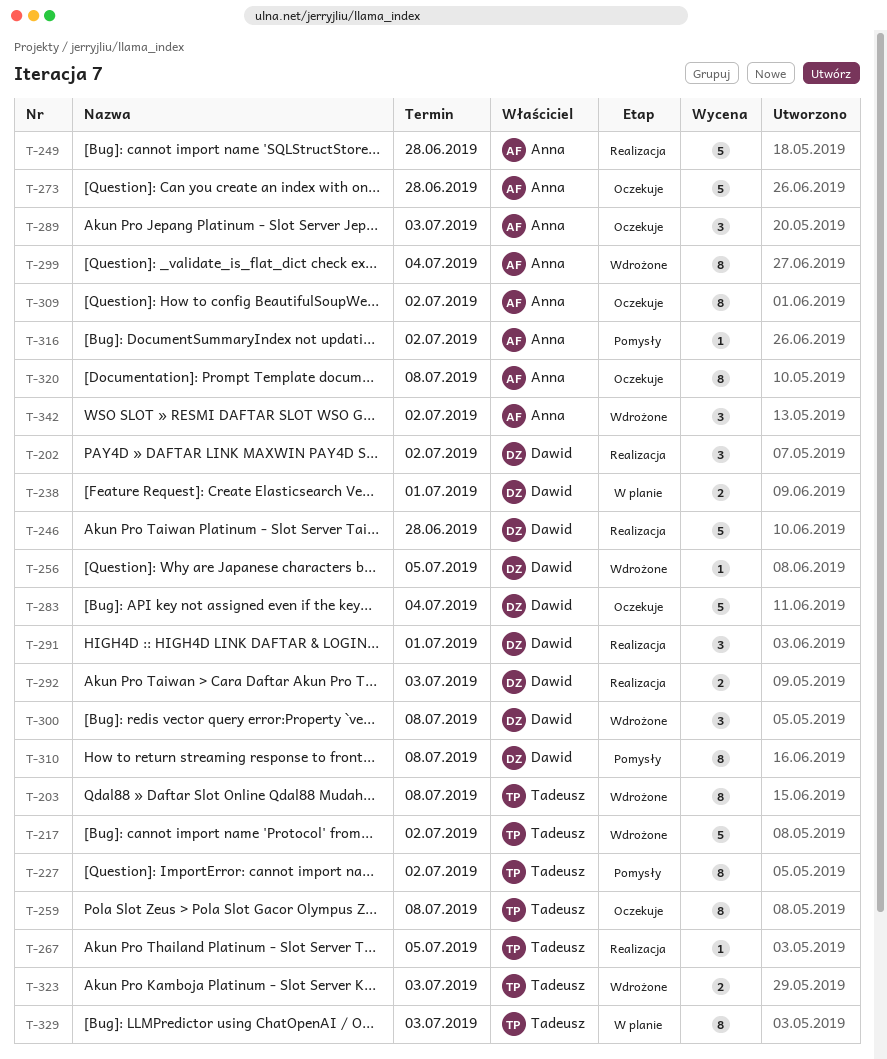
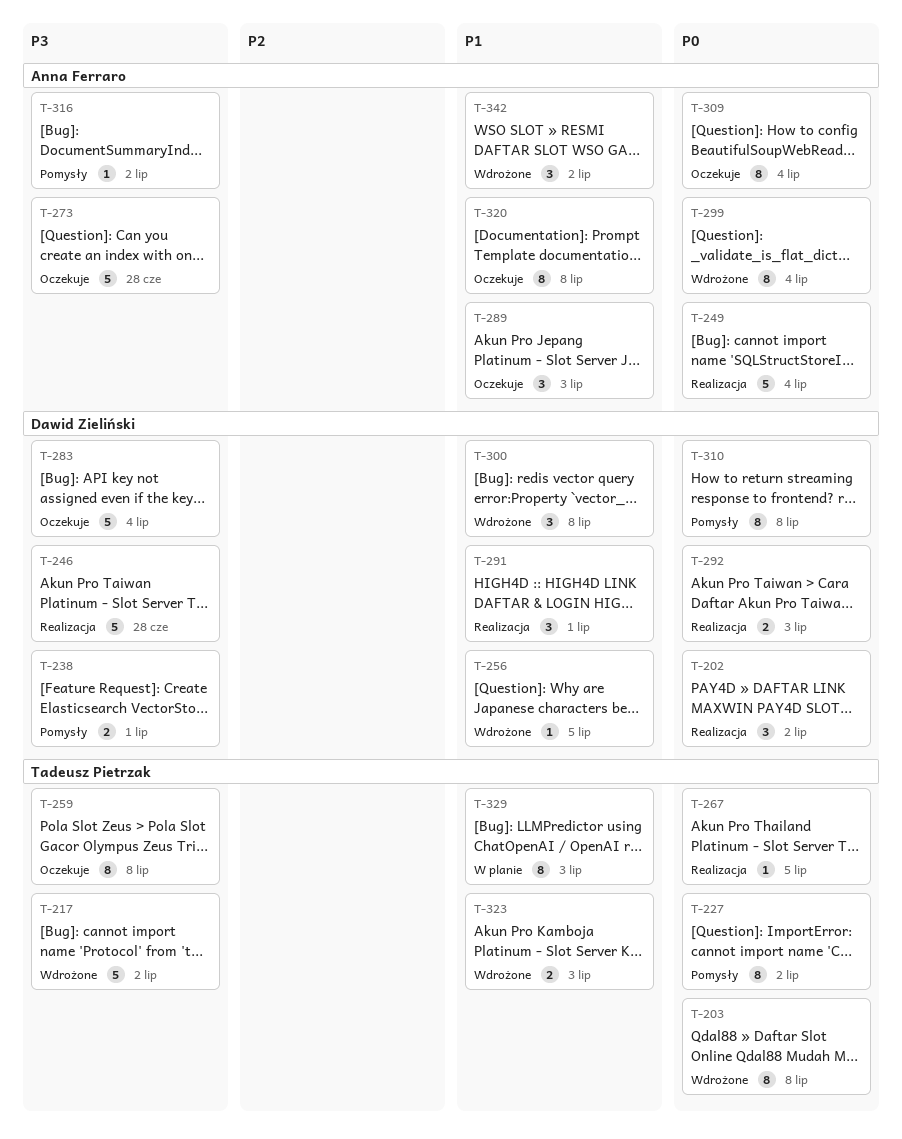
T-238, status: W planie -> Pomysły
T-249, due: Jun 28 -> Jul 4
T-309, due: Jul 2 -> Jul 4

